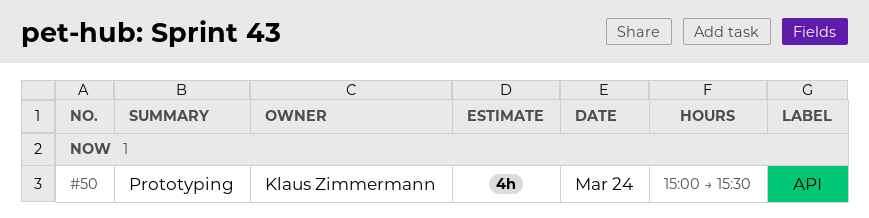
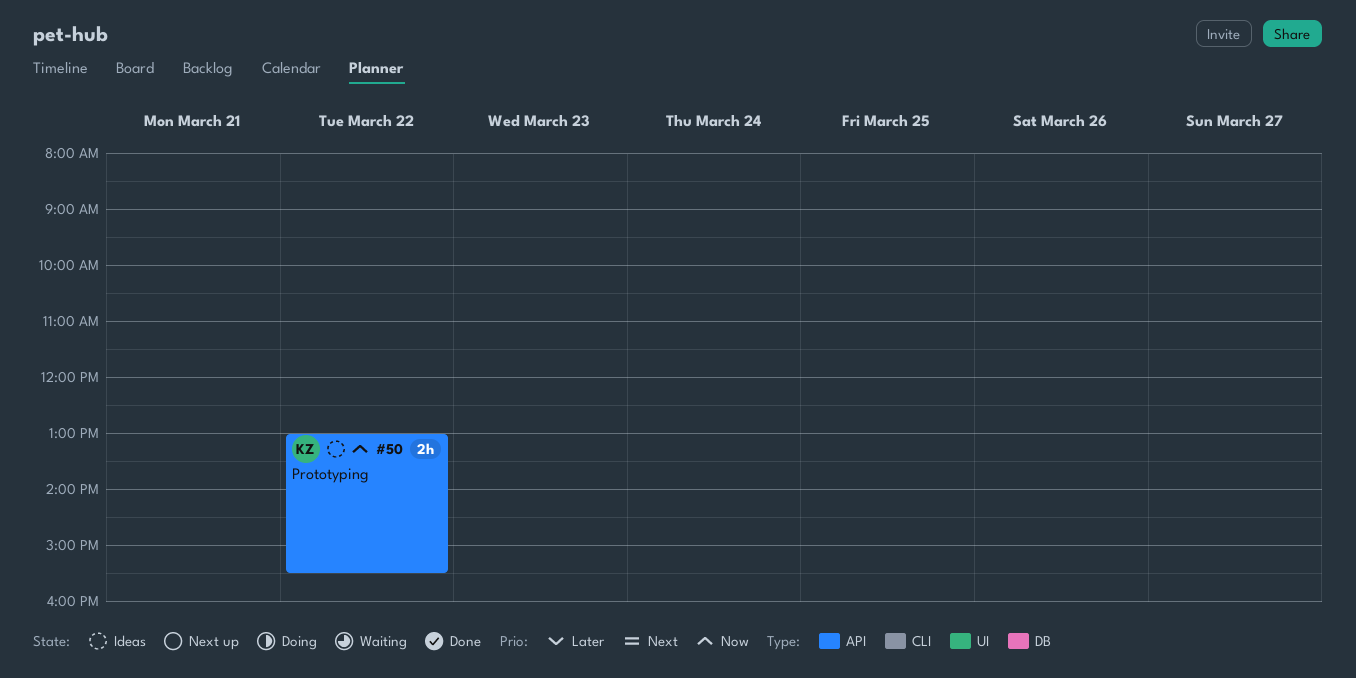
#50, estimate: 4h -> 2h
#50, day: Mar 24 -> Mar 22
#50, begins: 15:00 -> 13:00

